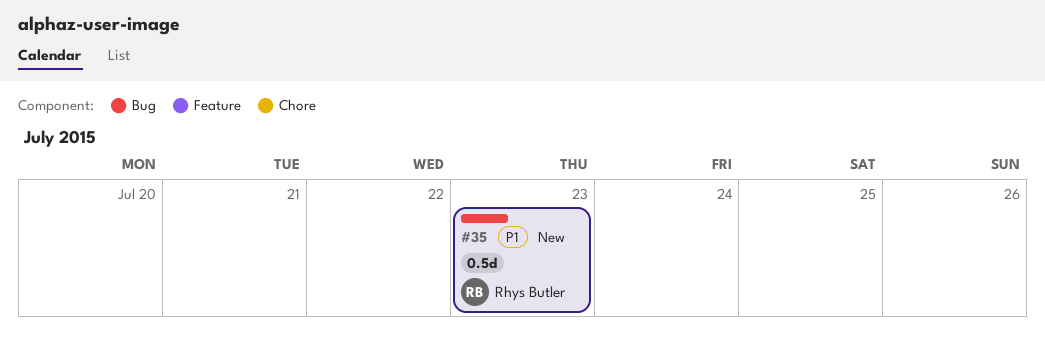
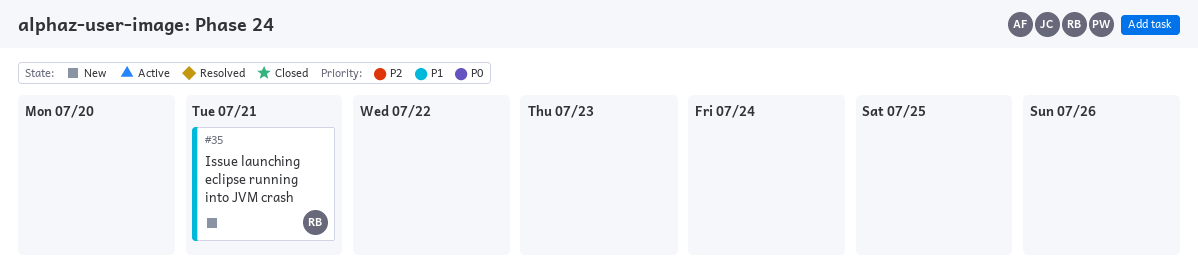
#35, due: Jul 23 -> Jul 21

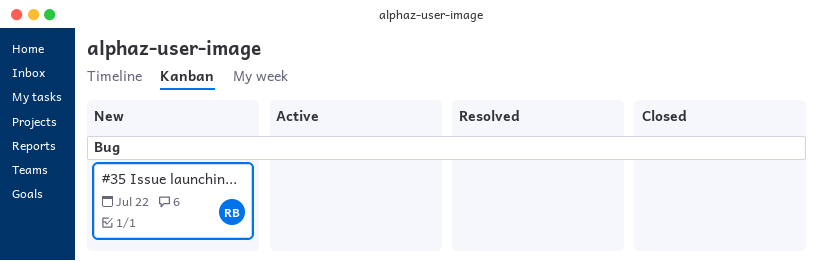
#35, due: Jul 21 -> Jul 22

